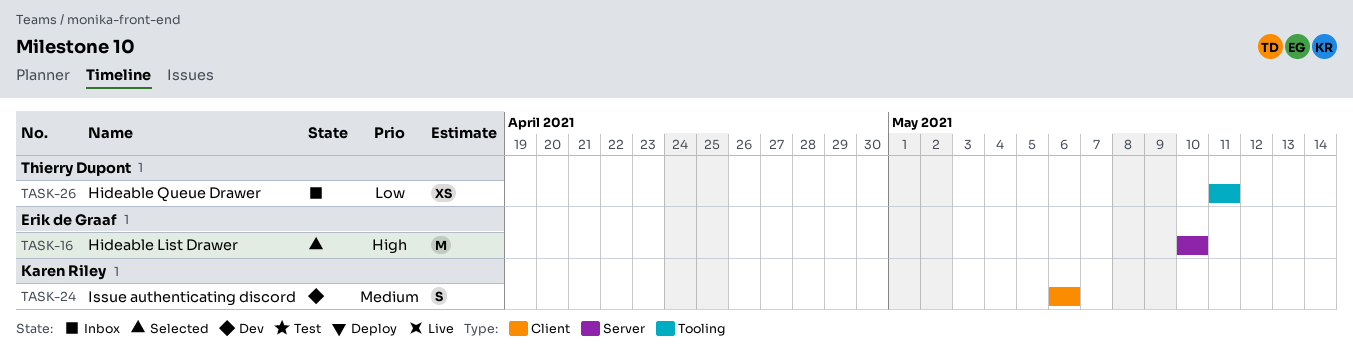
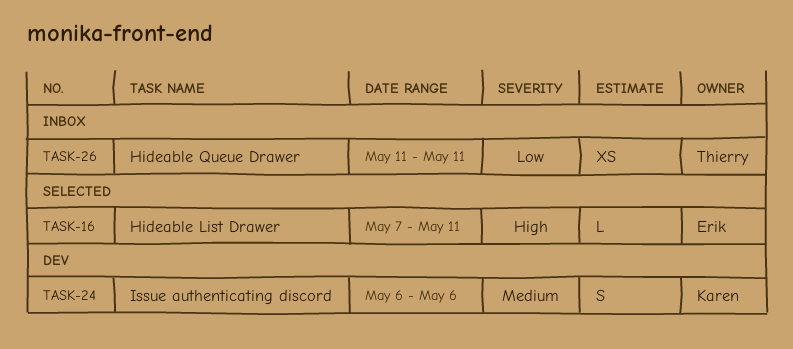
TASK-16, estimate: M -> L
TASK-16, start: May 10 -> May 7
TASK-16, due: May 10 -> May 11

